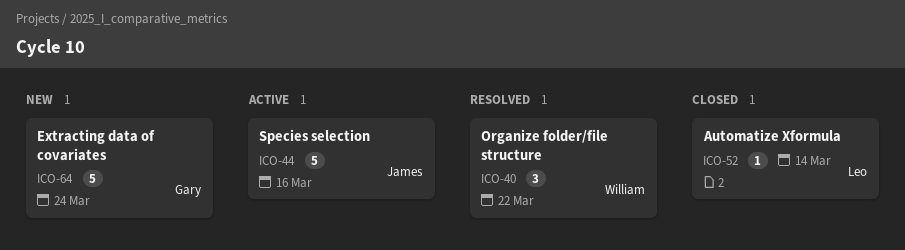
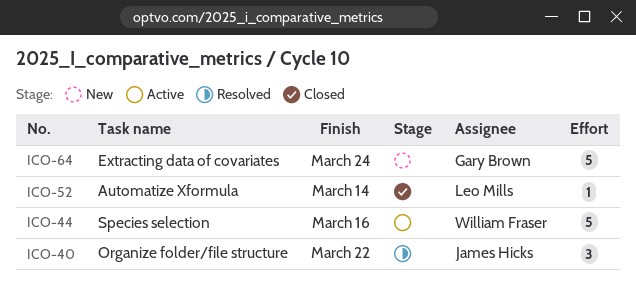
ICO-40, owner: William Fraser -> James Hicks
ICO-44, owner: James Hicks -> William Fraser

